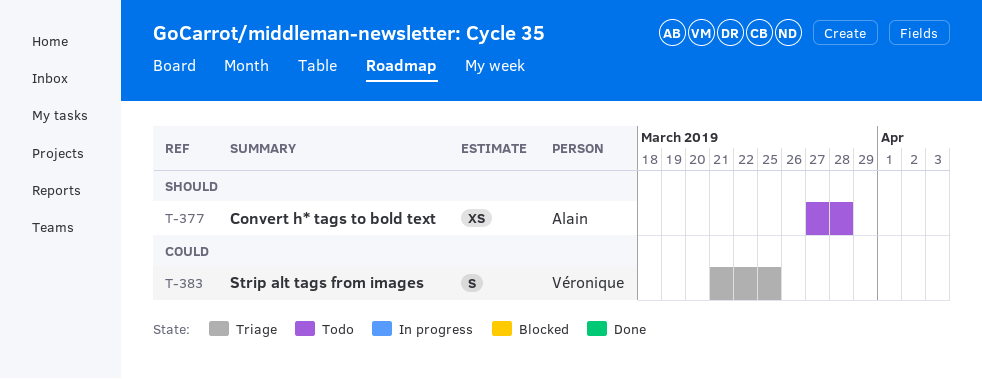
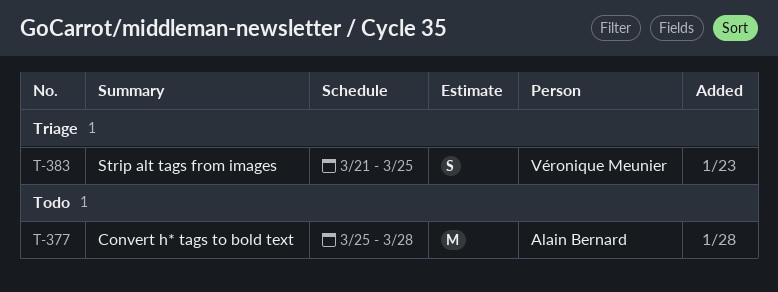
T-377, estimate: XS -> M
T-377, start: Mar 27 -> Mar 25

